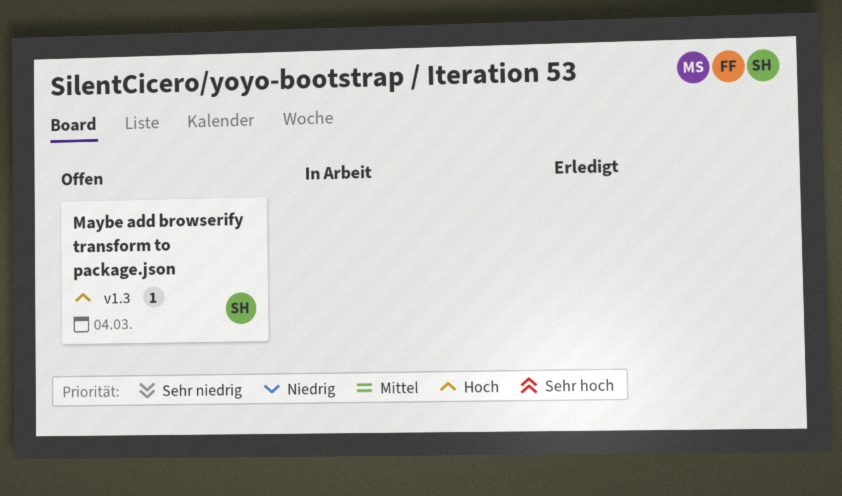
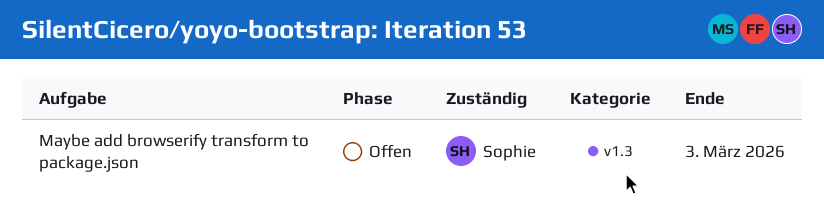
Maybe add browserify transform to package.json, due: Mar 4 -> Mar 3

